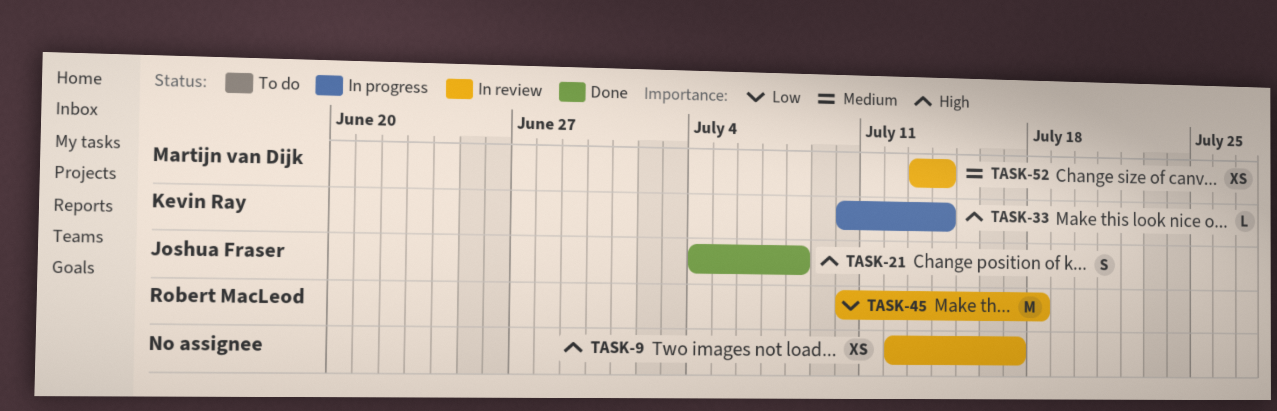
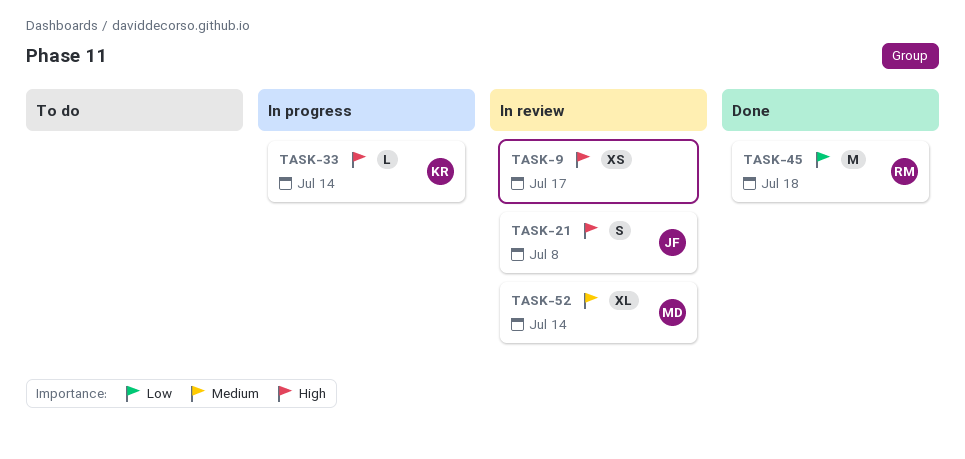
TASK-21, status: Done -> In review
TASK-45, status: In review -> Done
TASK-52, estimate: XS -> XL

